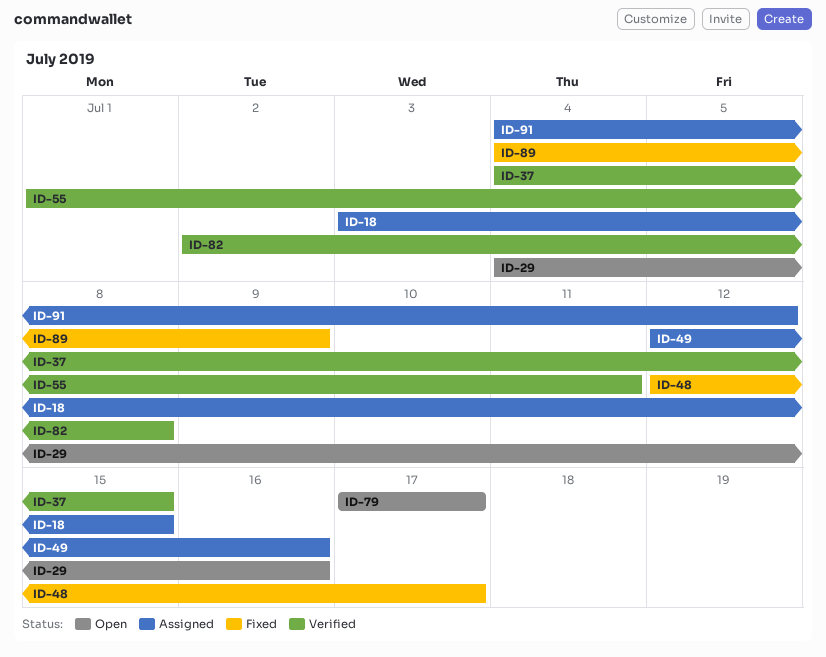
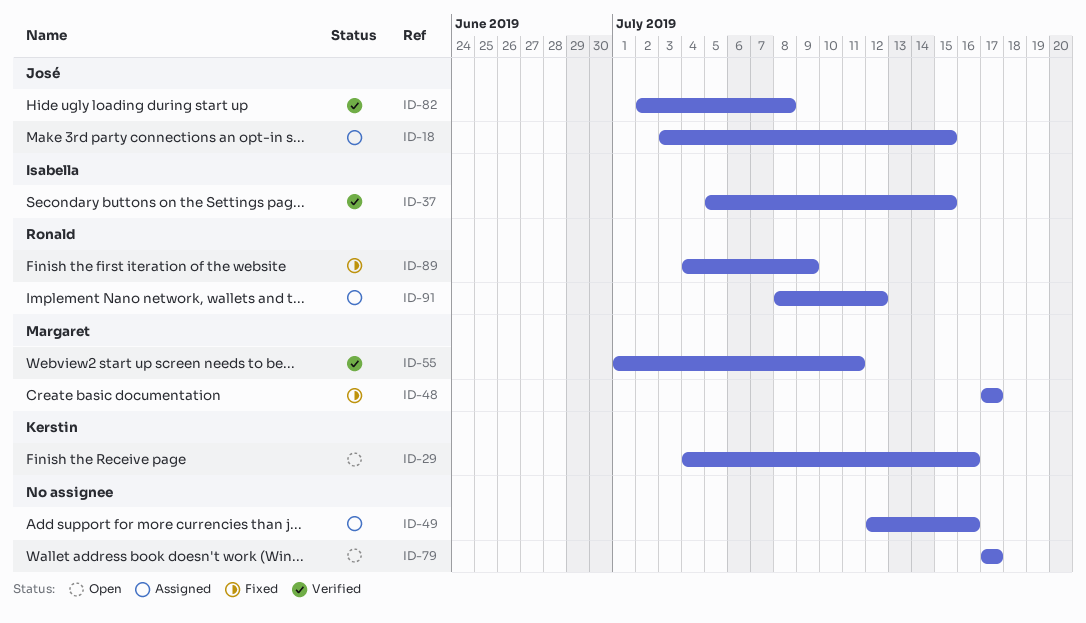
ID-37, start: Jul 4 -> Jul 5
ID-48, start: Jul 12 -> Jul 17
ID-91, start: Jul 4 -> Jul 8

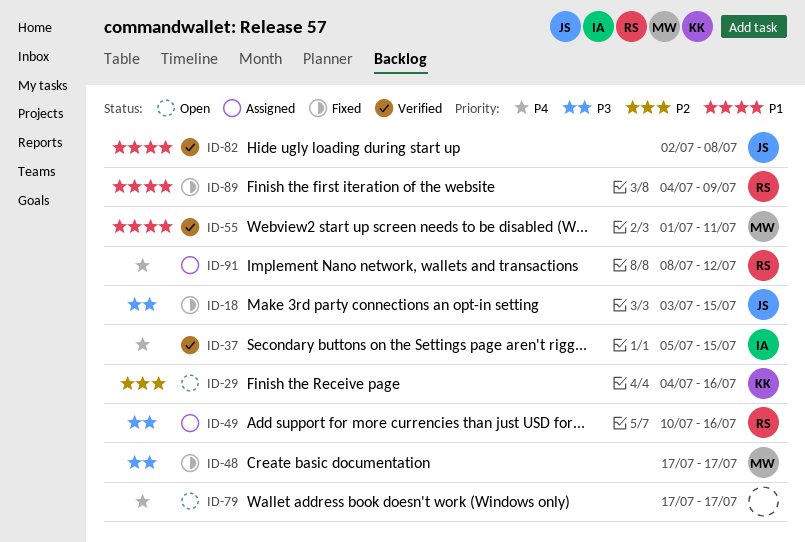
ID-18, status: Assigned -> Fixed
ID-49, owner: none -> Ronald
ID-49, start: Jul 12 -> Jul 10

